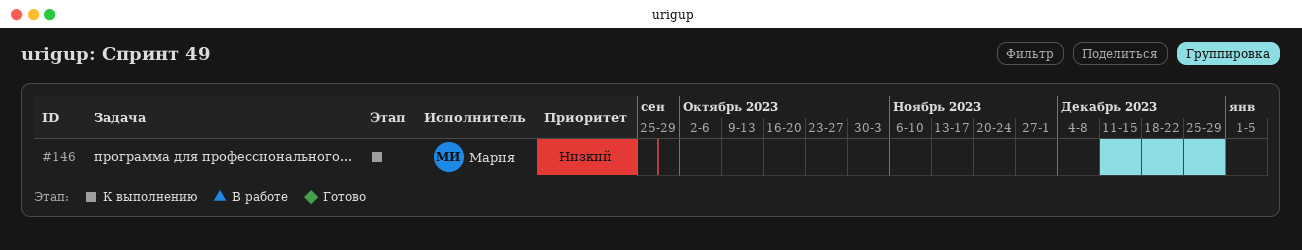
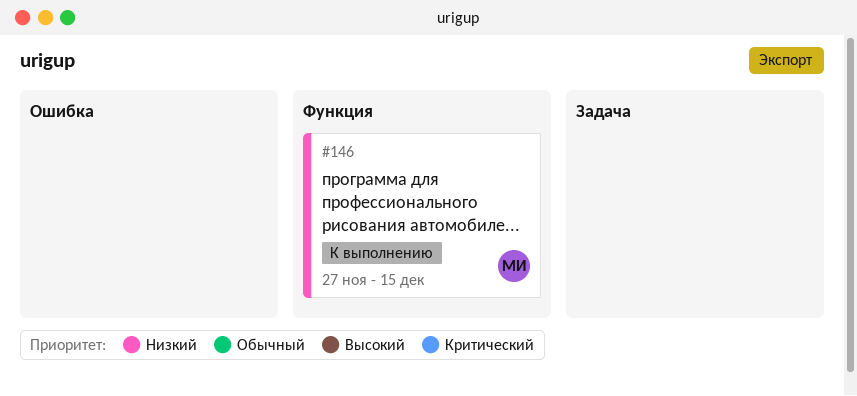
#146, start: Dec 11 -> Nov 27
#146, due: Dec 29 -> Dec 15

